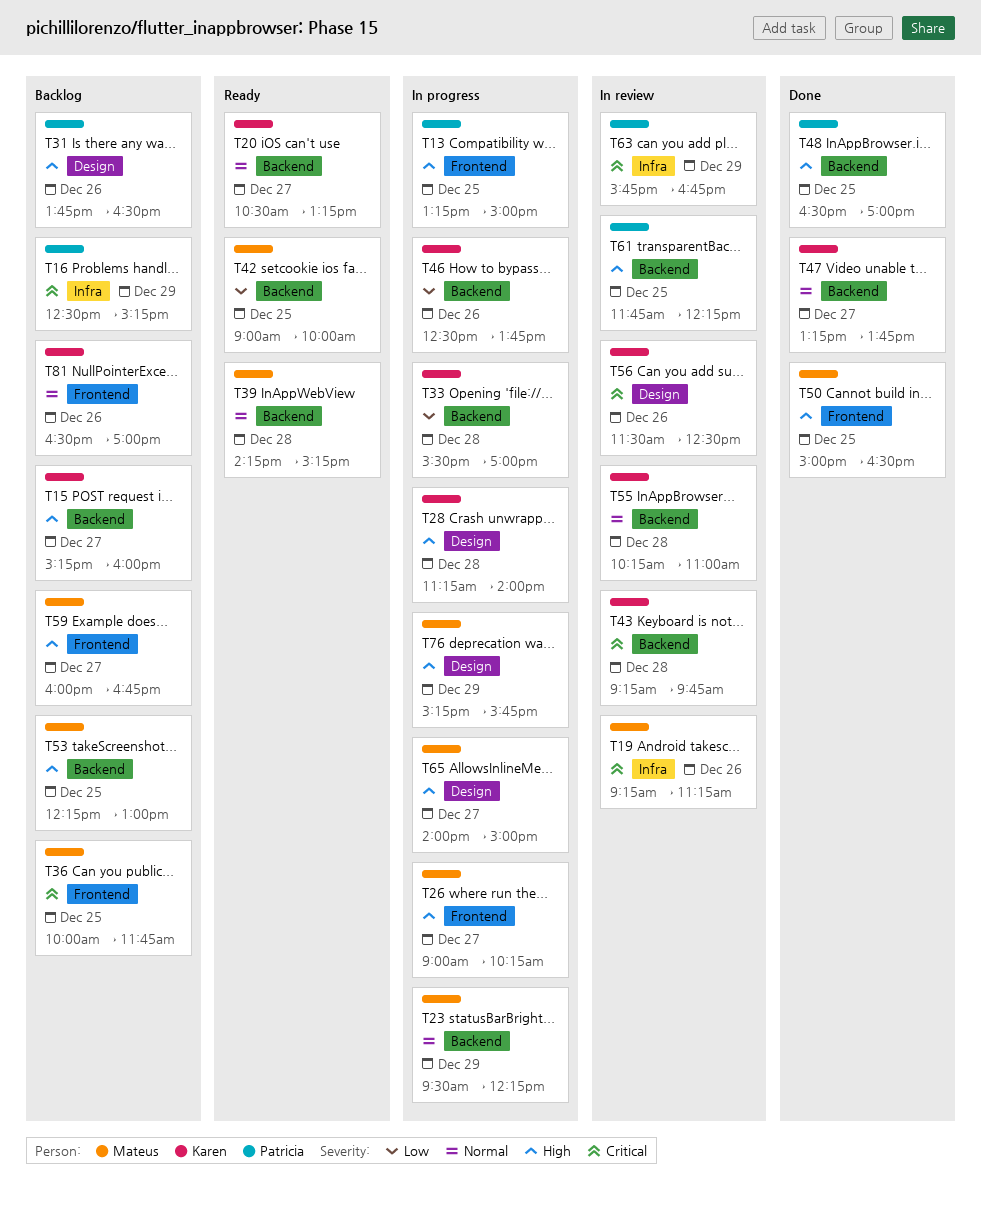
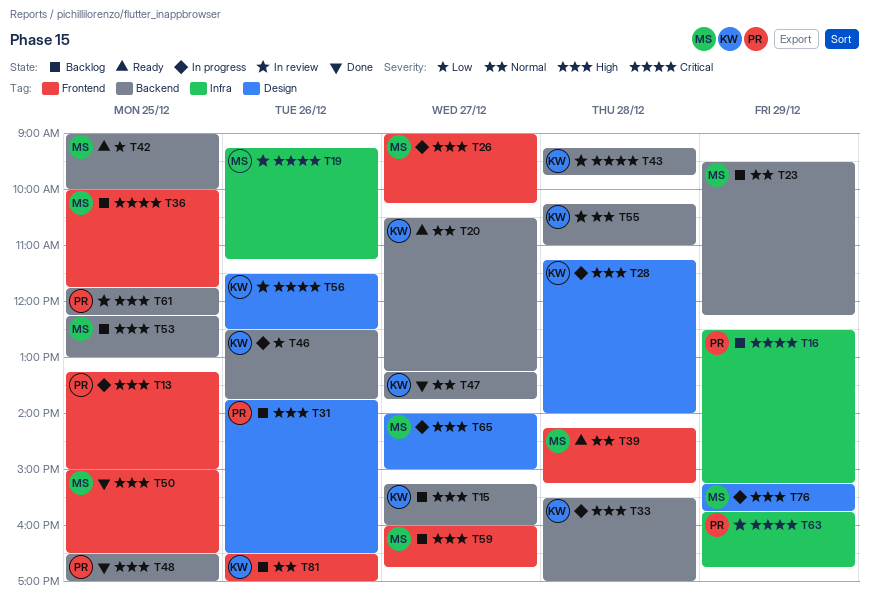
T23, status: In progress -> Backlog
T33, priority: Low -> High
T39, label: Backend -> Frontend

